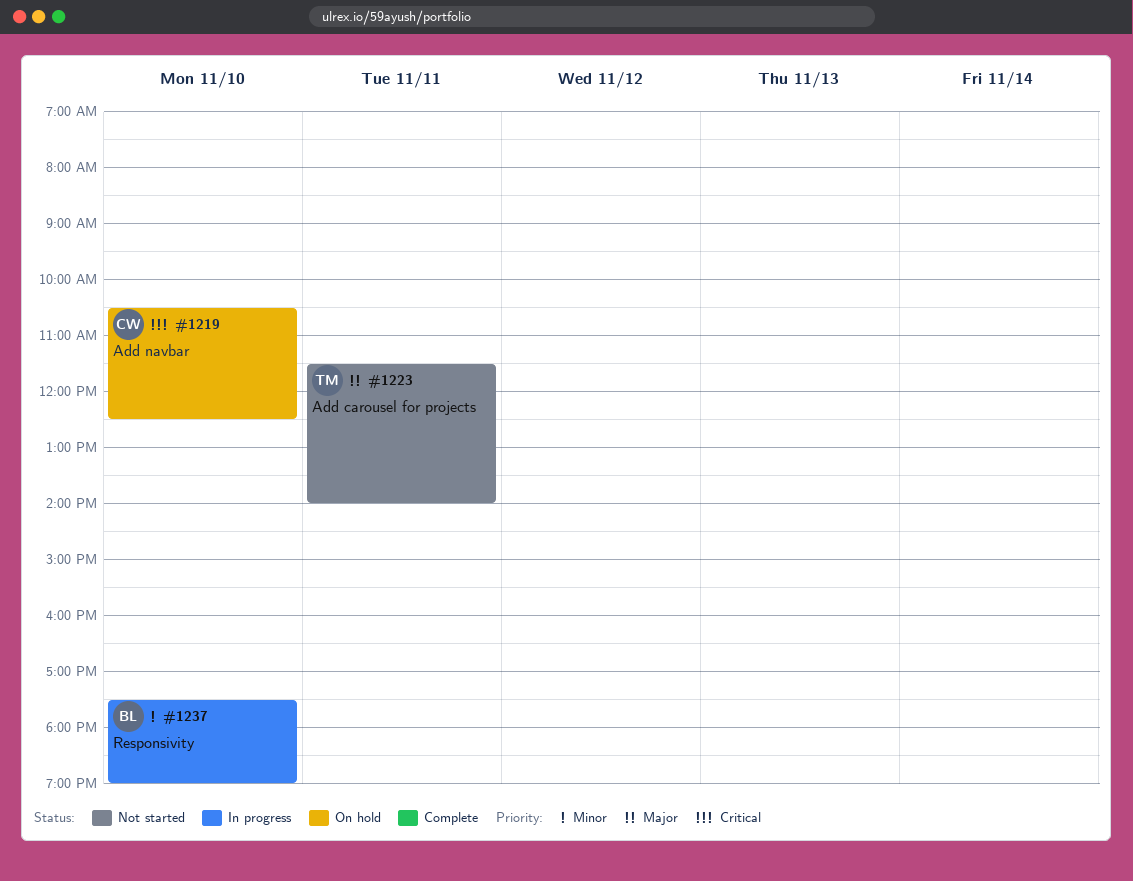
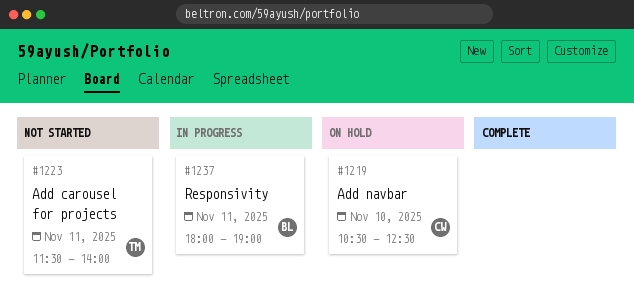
#1237, day: Nov 10 -> Nov 11
#1237, begins: 17:30 -> 18:00

